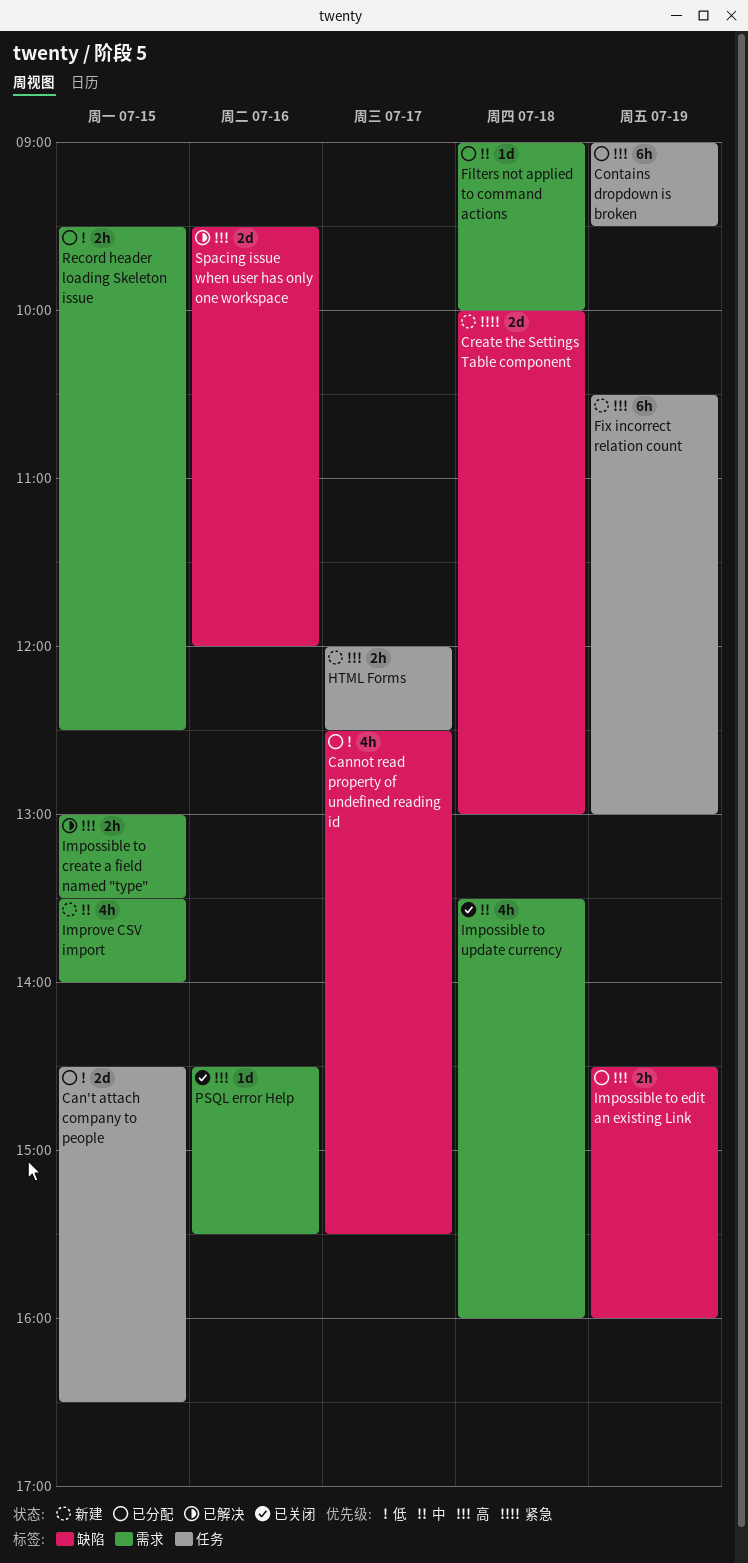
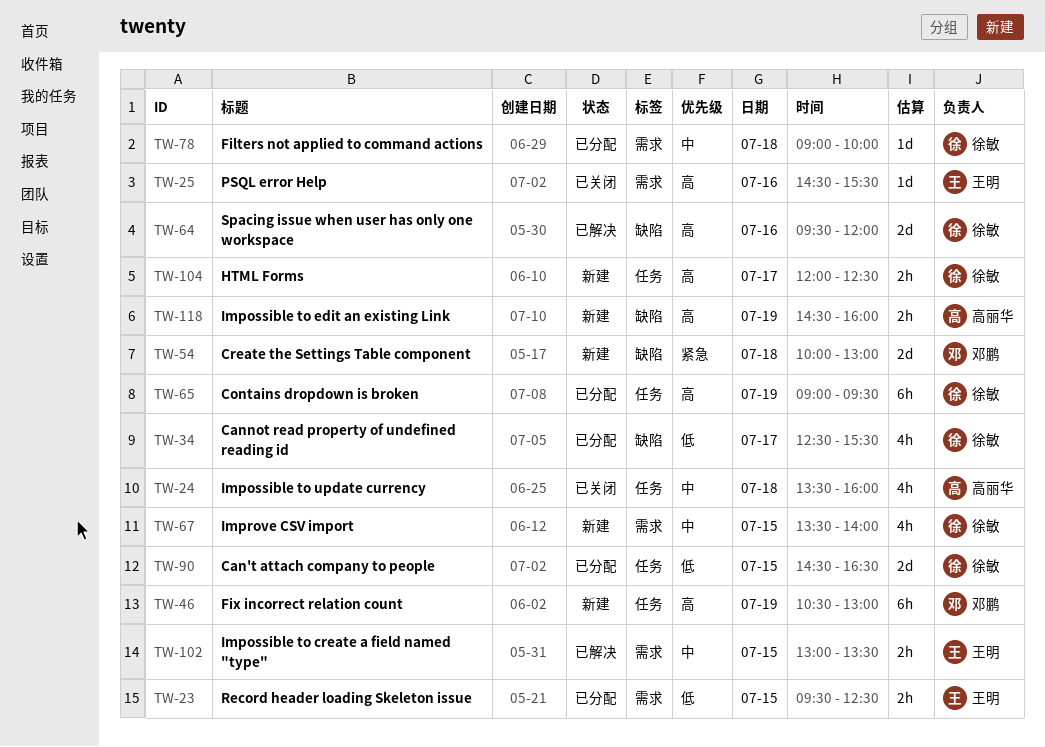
Impossible to create a field named "type", priority: 高 -> 中
Impossible to edit an existing Link, status: 已分配 -> 新建
Impossible to update currency, label: 需求 -> 任务

